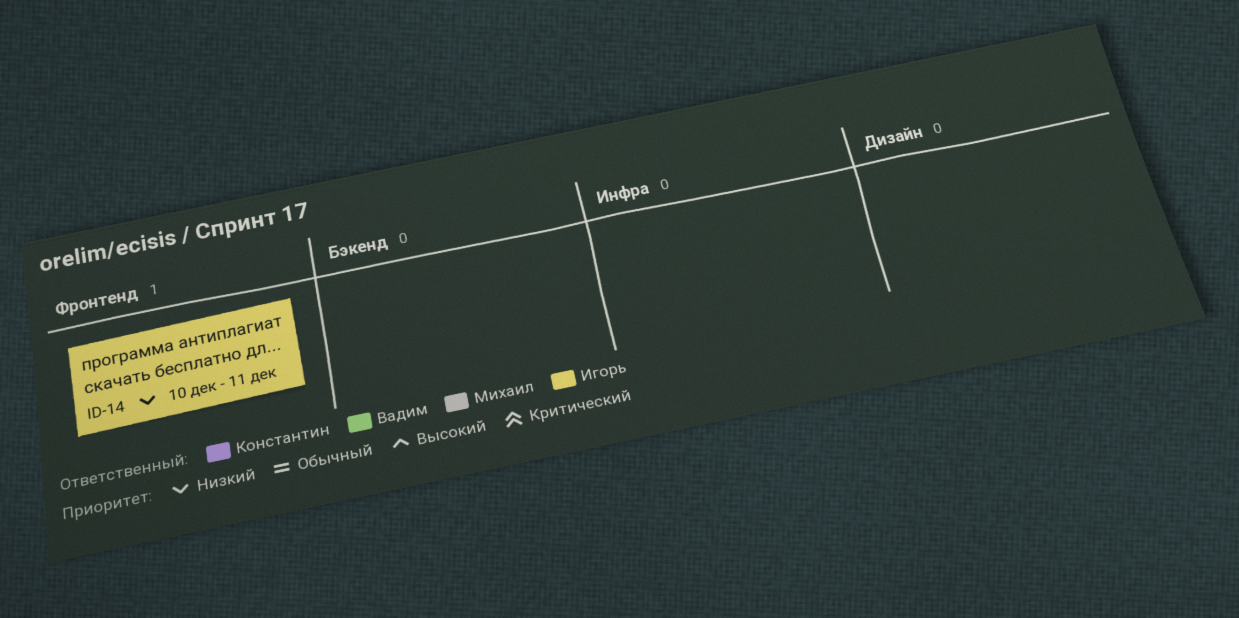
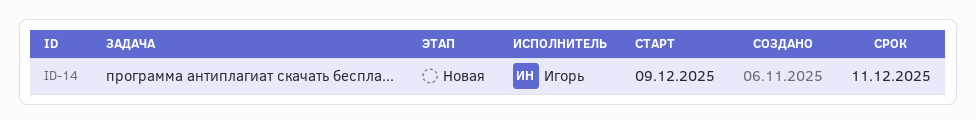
ID-14, start: Dec 10 -> Dec 9

